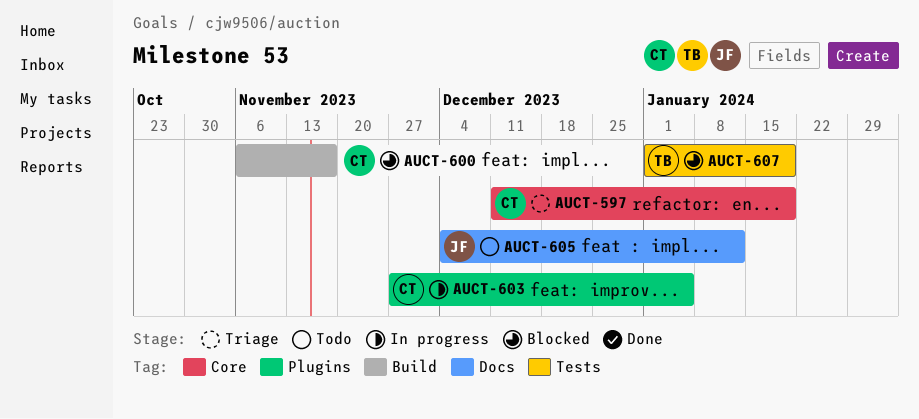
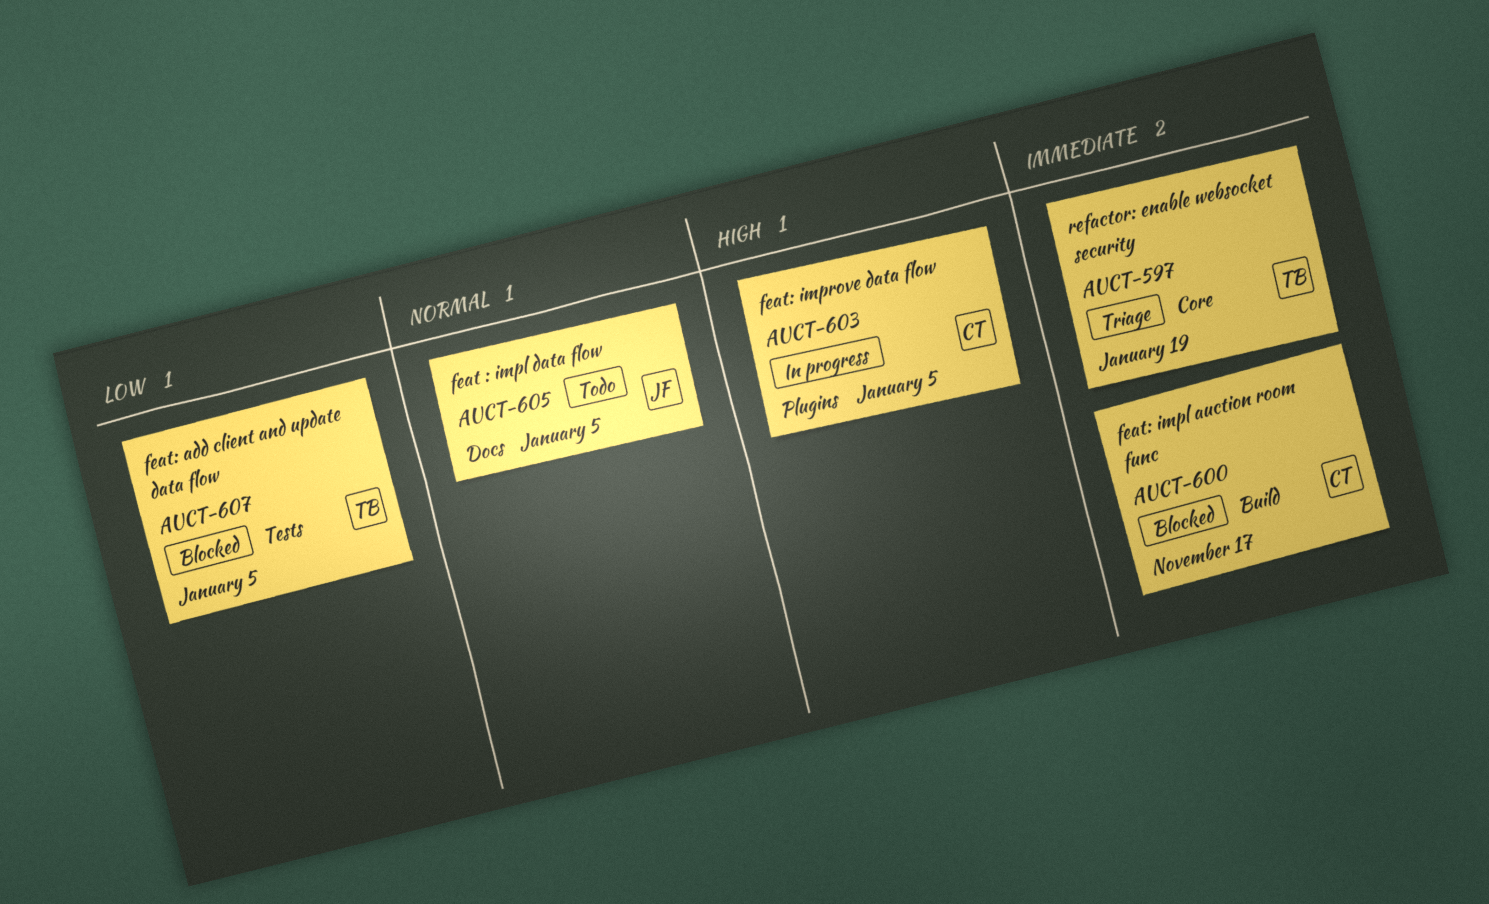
AUCT-597, owner: CT -> TB
AUCT-605, due: Jan 12 -> Jan 5
AUCT-607, due: Jan 19 -> Jan 5

